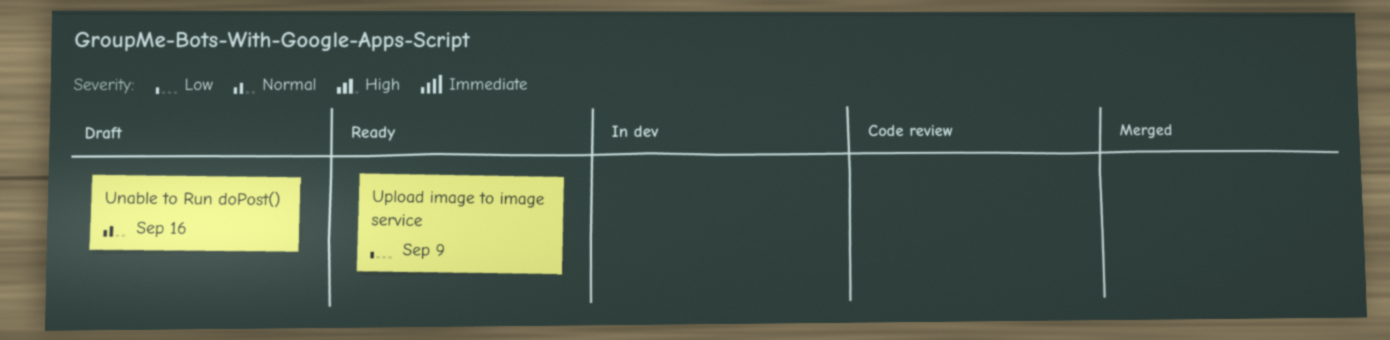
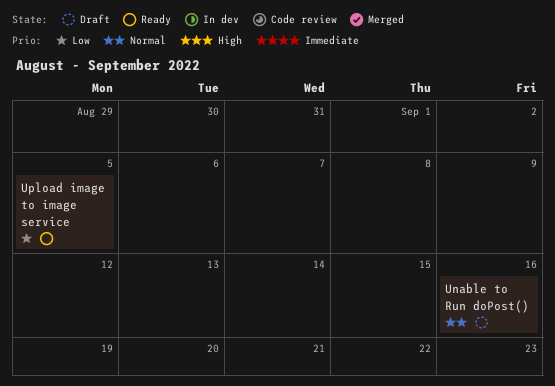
Upload image to image service, due: Sep 9 -> Sep 5

